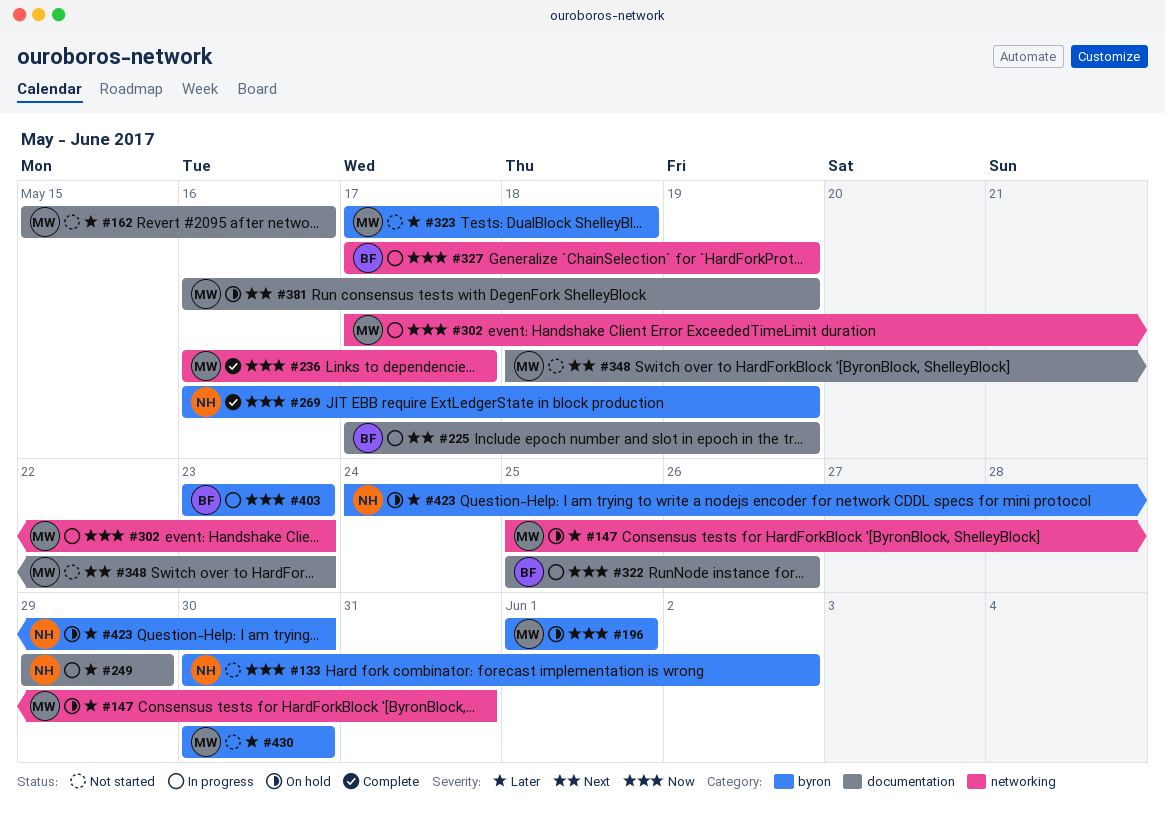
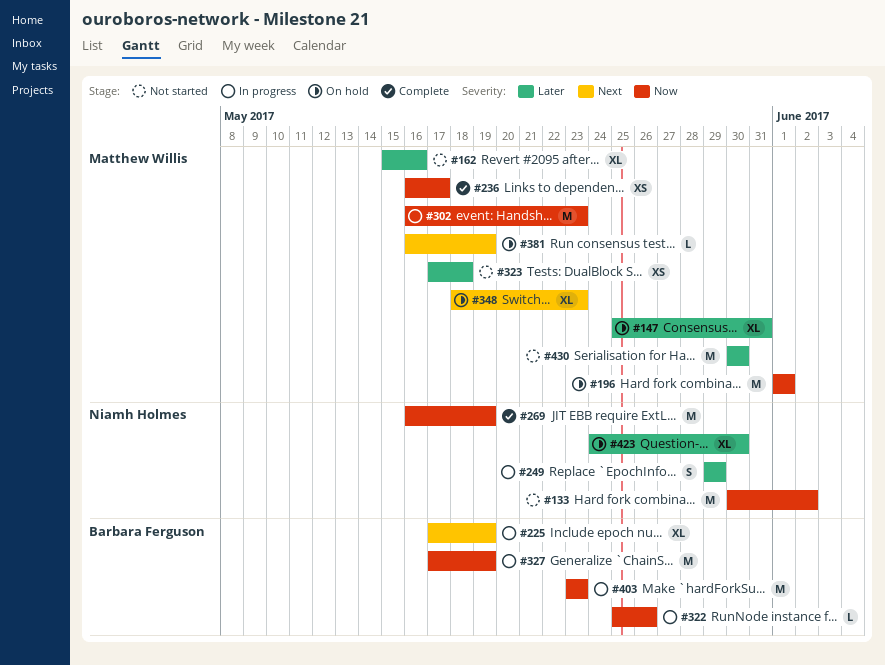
#302, start: May 17 -> May 16
#348, status: Not started -> On hold

